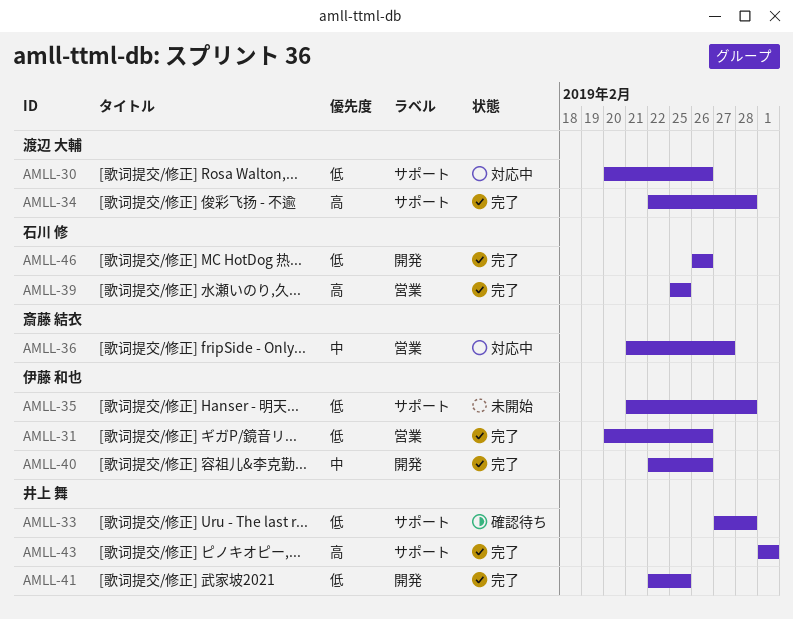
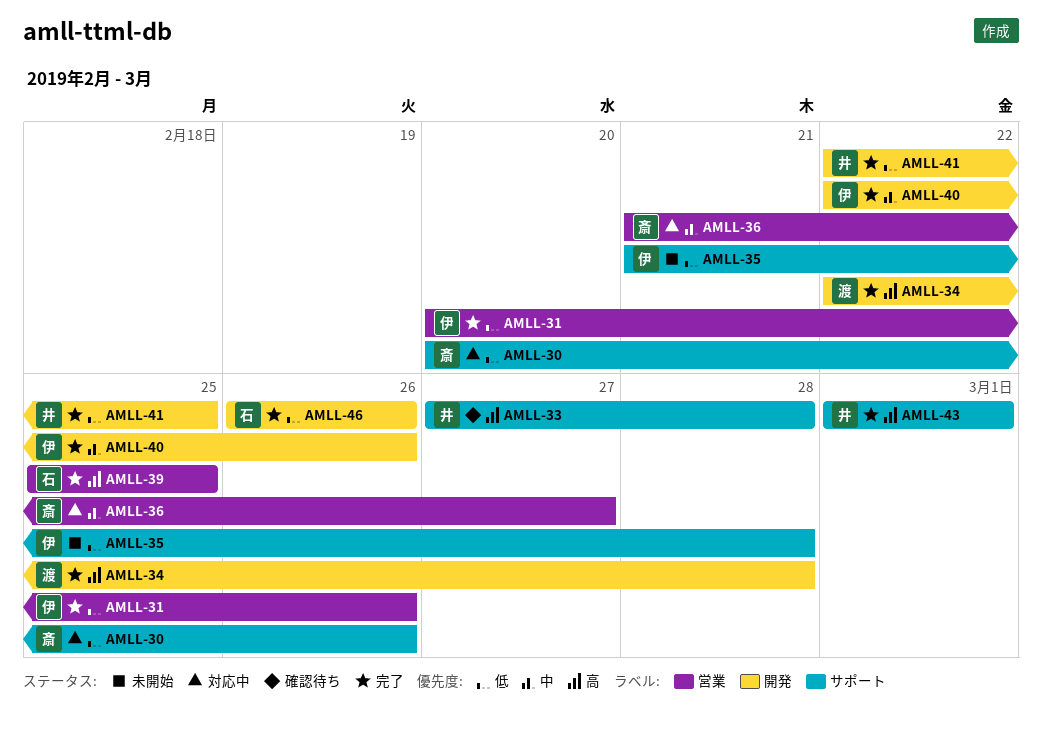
AMLL-30, owner: 渡辺 大輔 -> 斎藤 結衣
AMLL-33, priority: 低 -> 高
AMLL-34, label: サポート -> 開発

